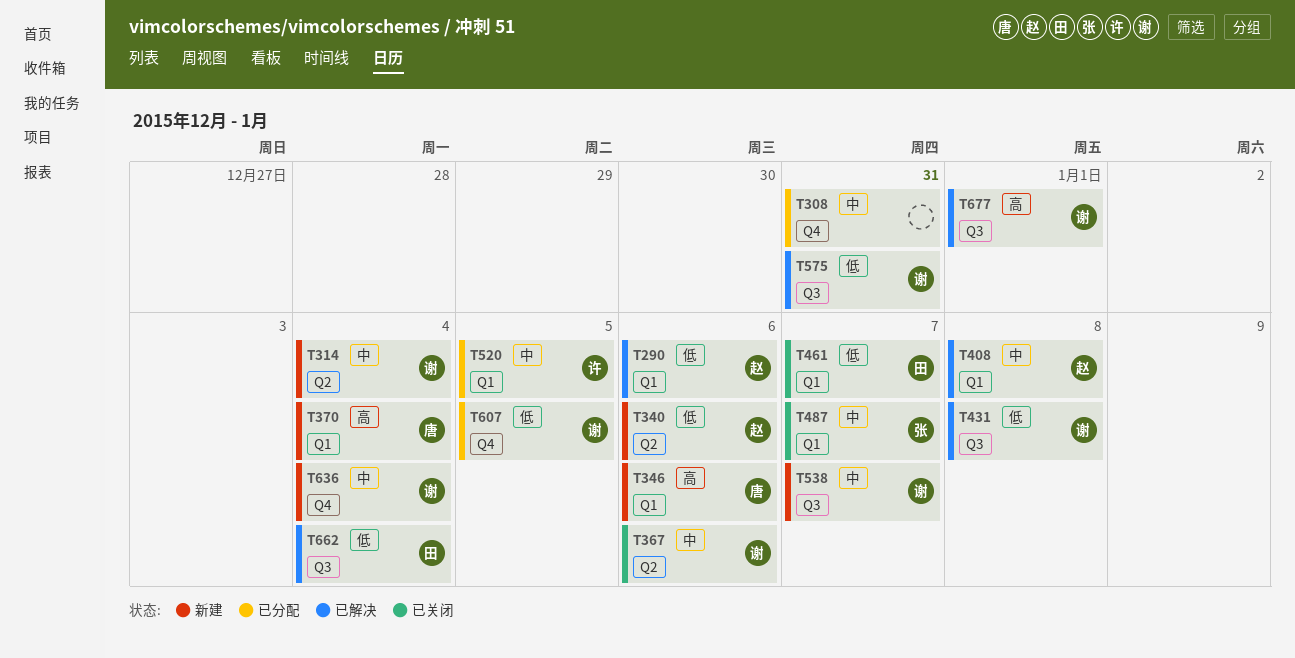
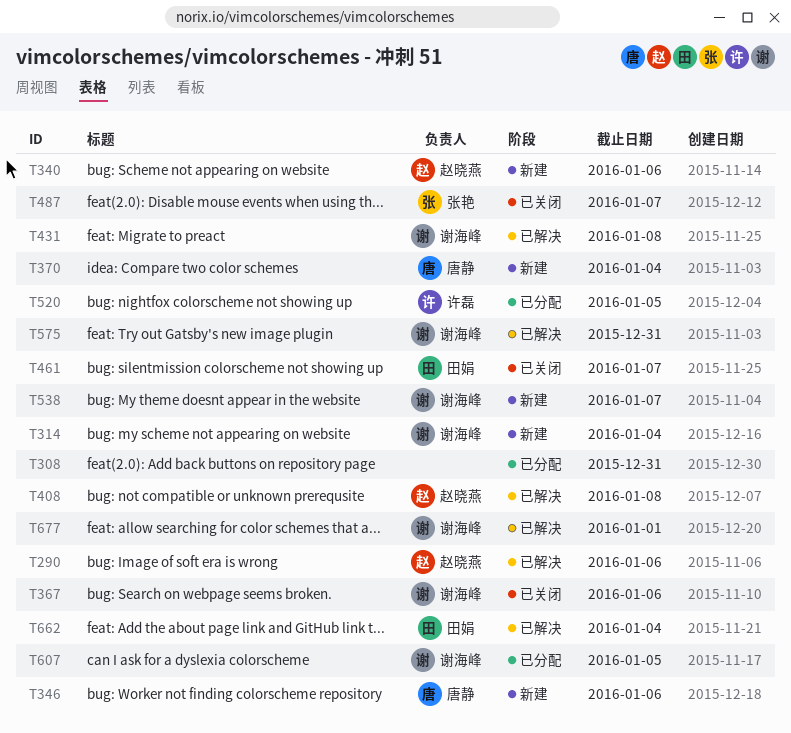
T636: present -> none

